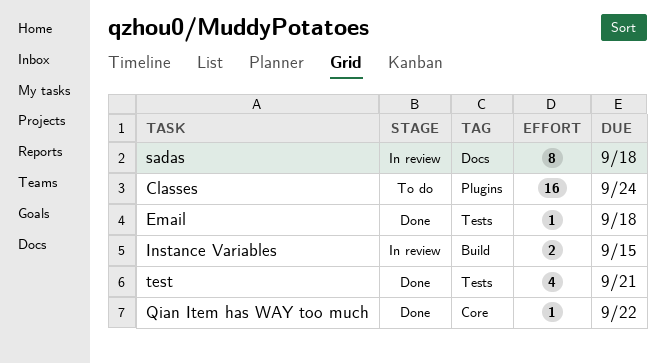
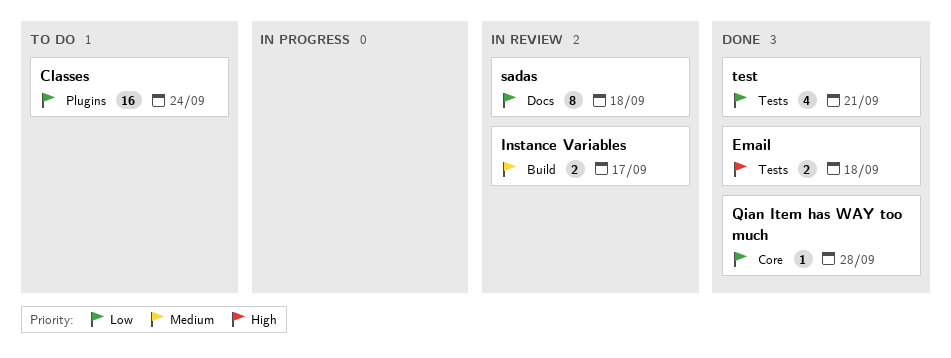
Email, estimate: 1 -> 2
Instance Variables, due: Sep 15 -> Sep 17
Qian Item has WAY too much, due: Sep 22 -> Sep 28

